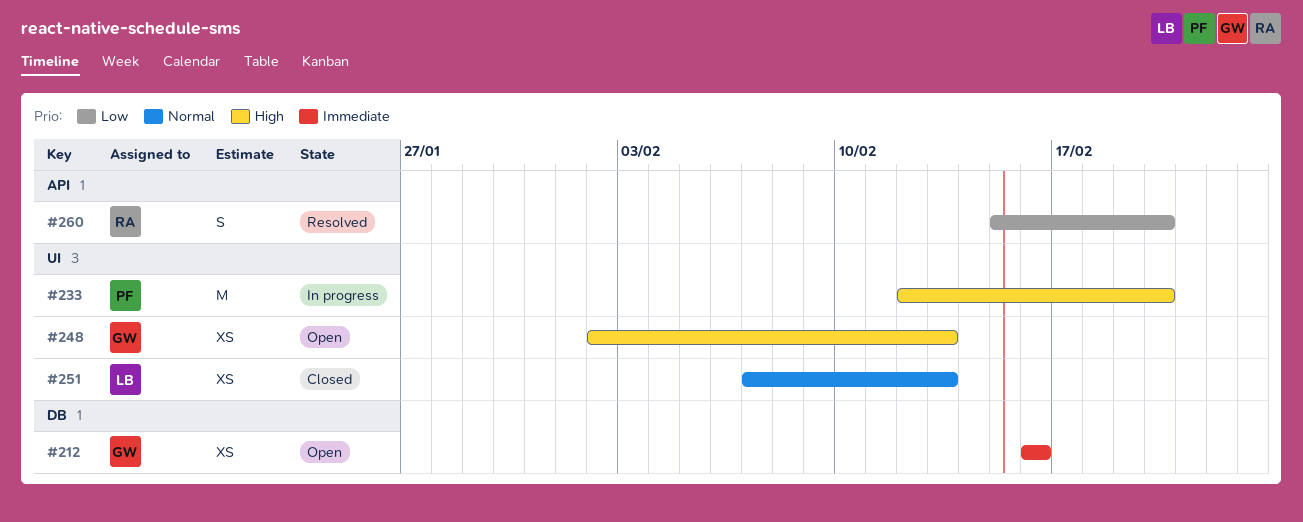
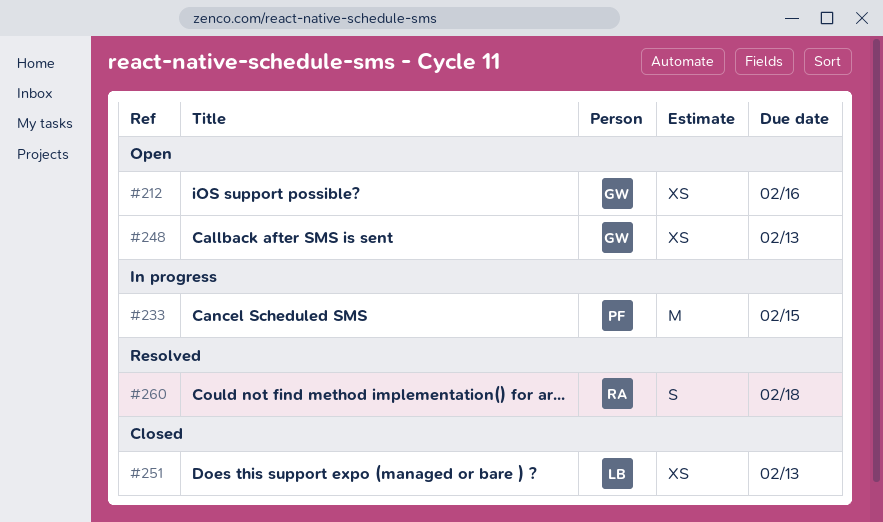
#233, due: Feb 20 -> Feb 15
#260, due: Feb 20 -> Feb 18

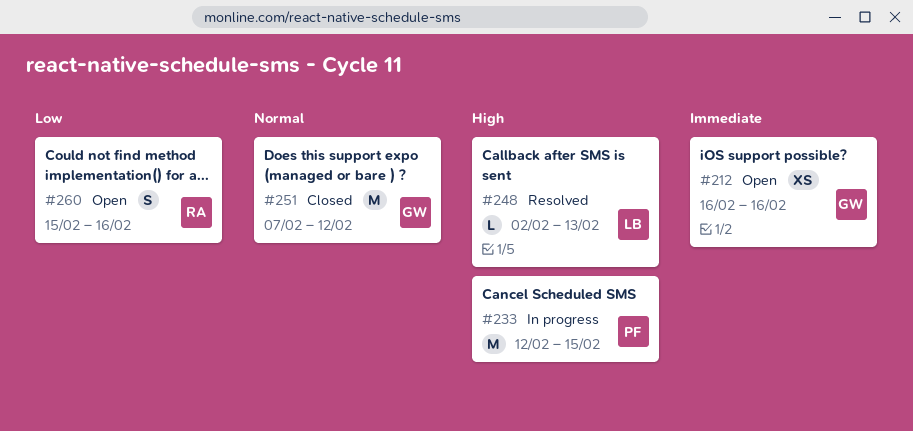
#248, status: Open -> Resolved
#248, owner: GW -> LB
#248, estimate: XS -> L
#251, owner: LB -> GW
#251, estimate: XS -> M
#251, due: Feb 13 -> Feb 12
#260, status: Resolved -> Open
#260, due: Feb 18 -> Feb 16

